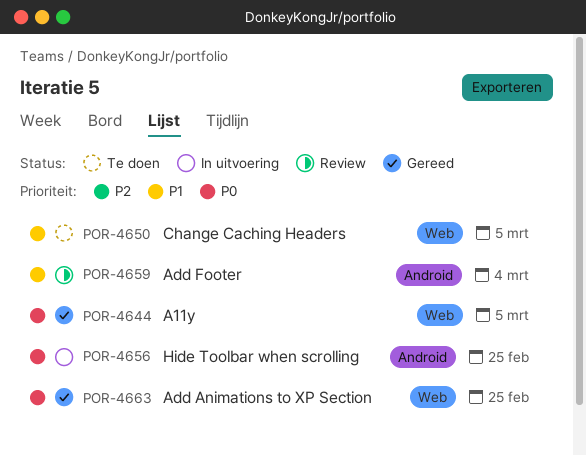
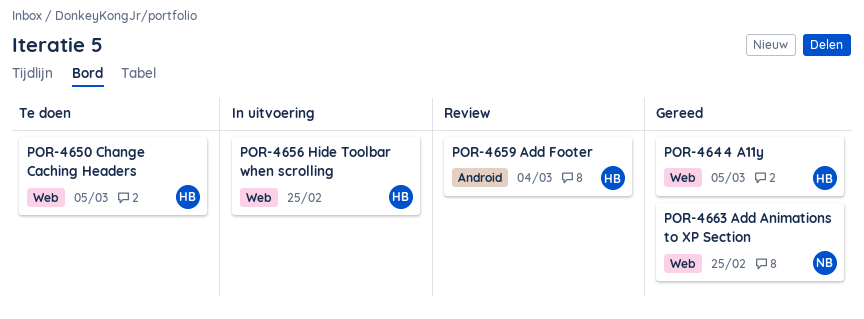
POR-4656, label: Android -> Web

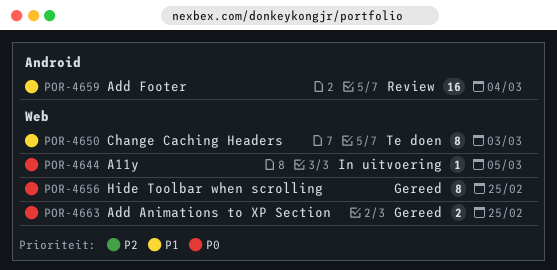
POR-4644, status: Gereed -> In uitvoering
POR-4650, due: Mar 5 -> Mar 3
POR-4656, status: In uitvoering -> Gereed

